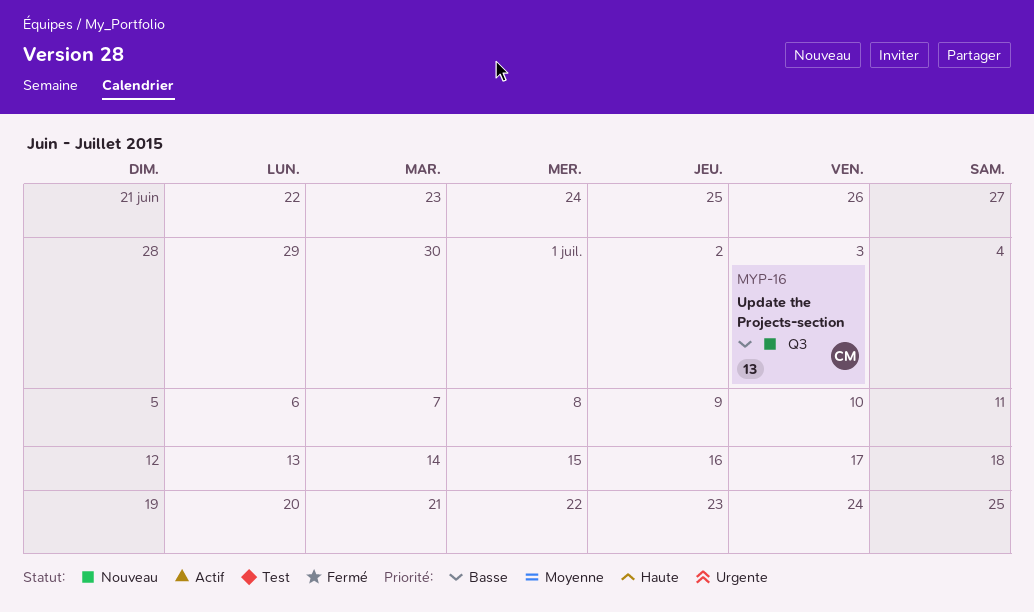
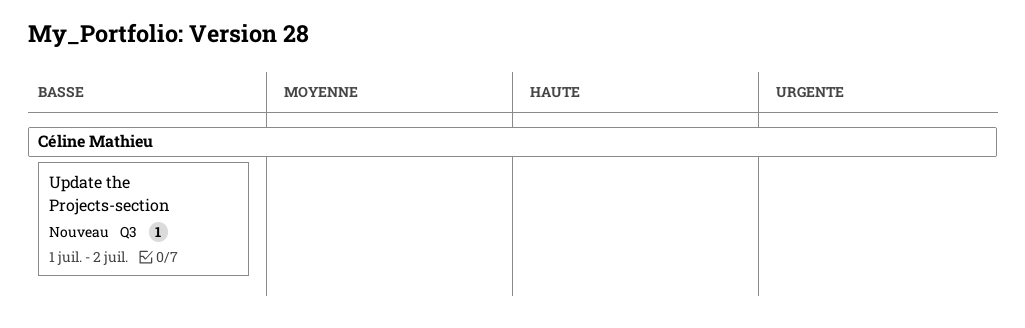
Update the Projects-section, estimate: 13 -> 1
Update the Projects-section, due: Jul 3 -> Jul 2

